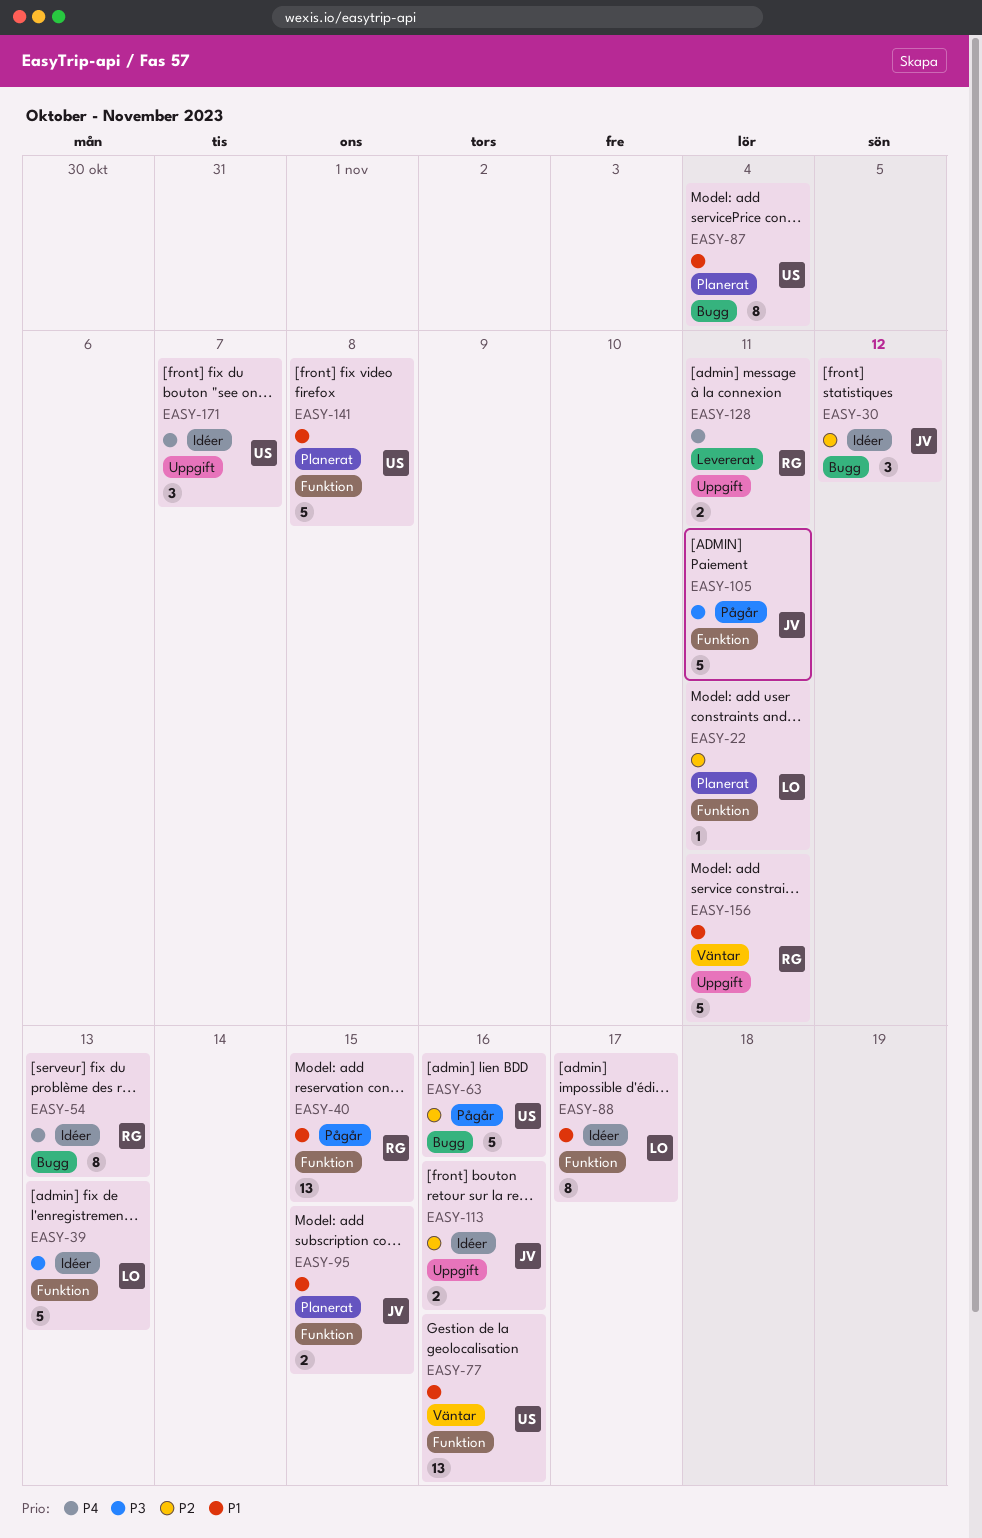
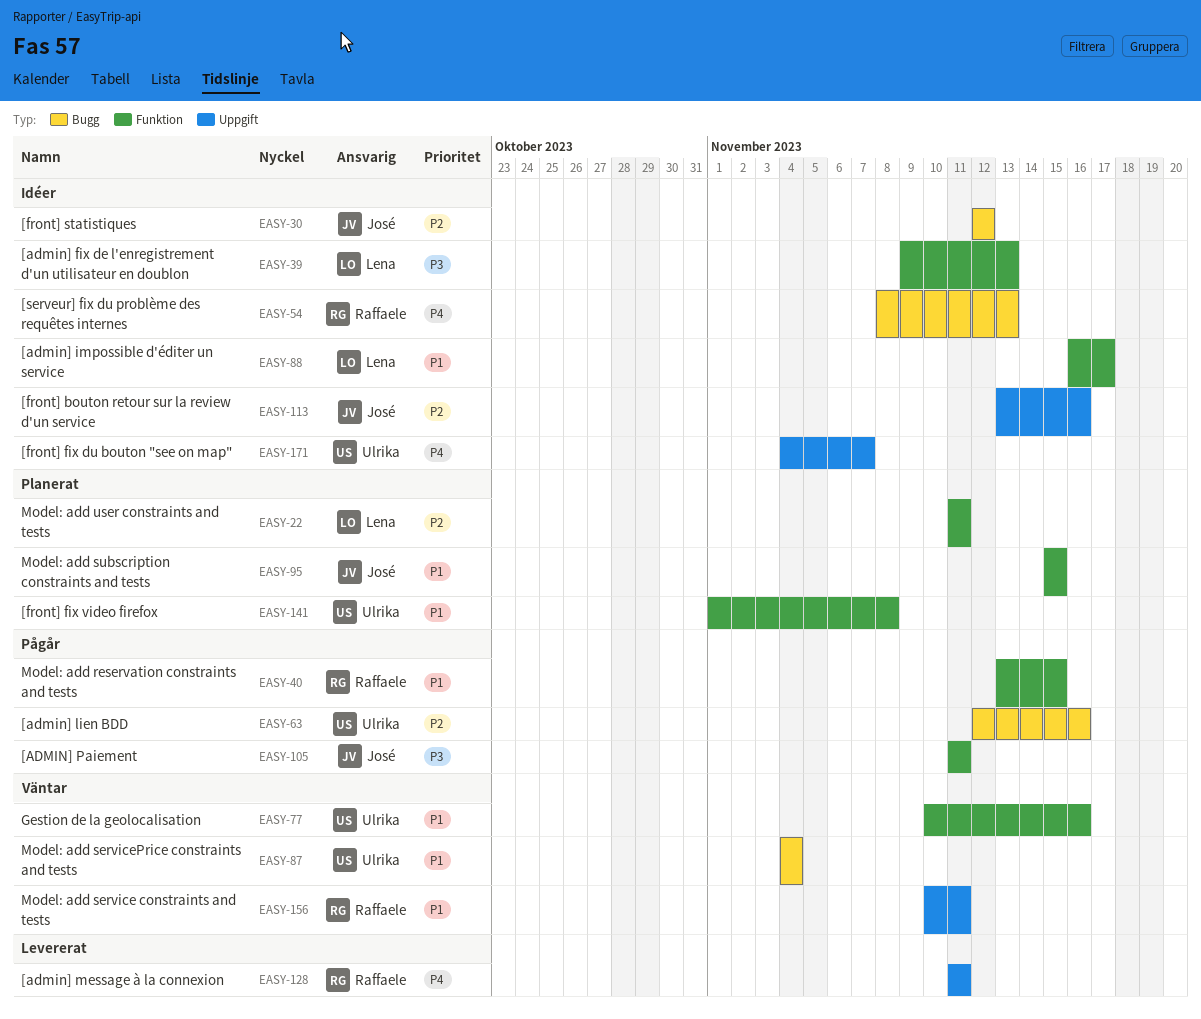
EASY-87, status: Planerat -> Väntar

